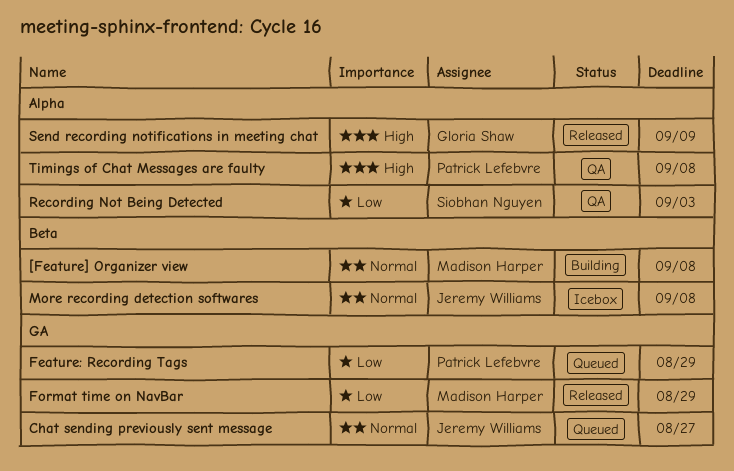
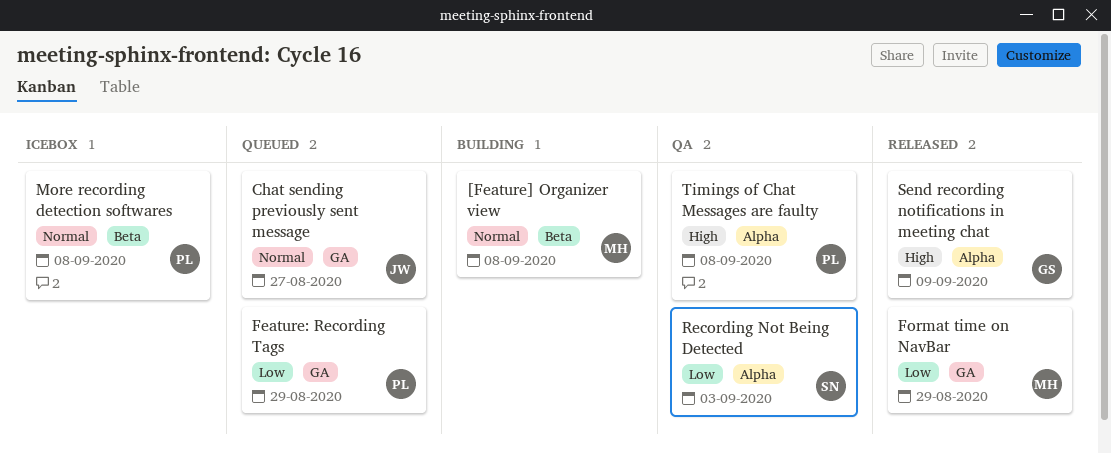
More recording detection softwares, owner: Jeremy Williams -> Patrick Lefebvre

